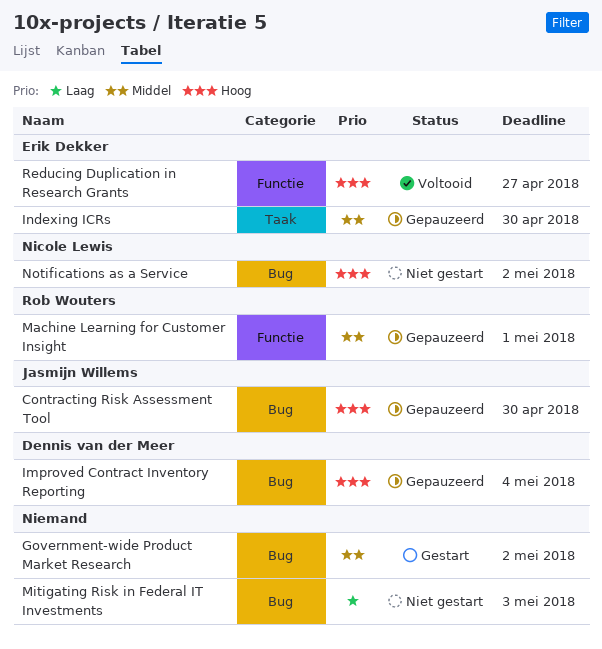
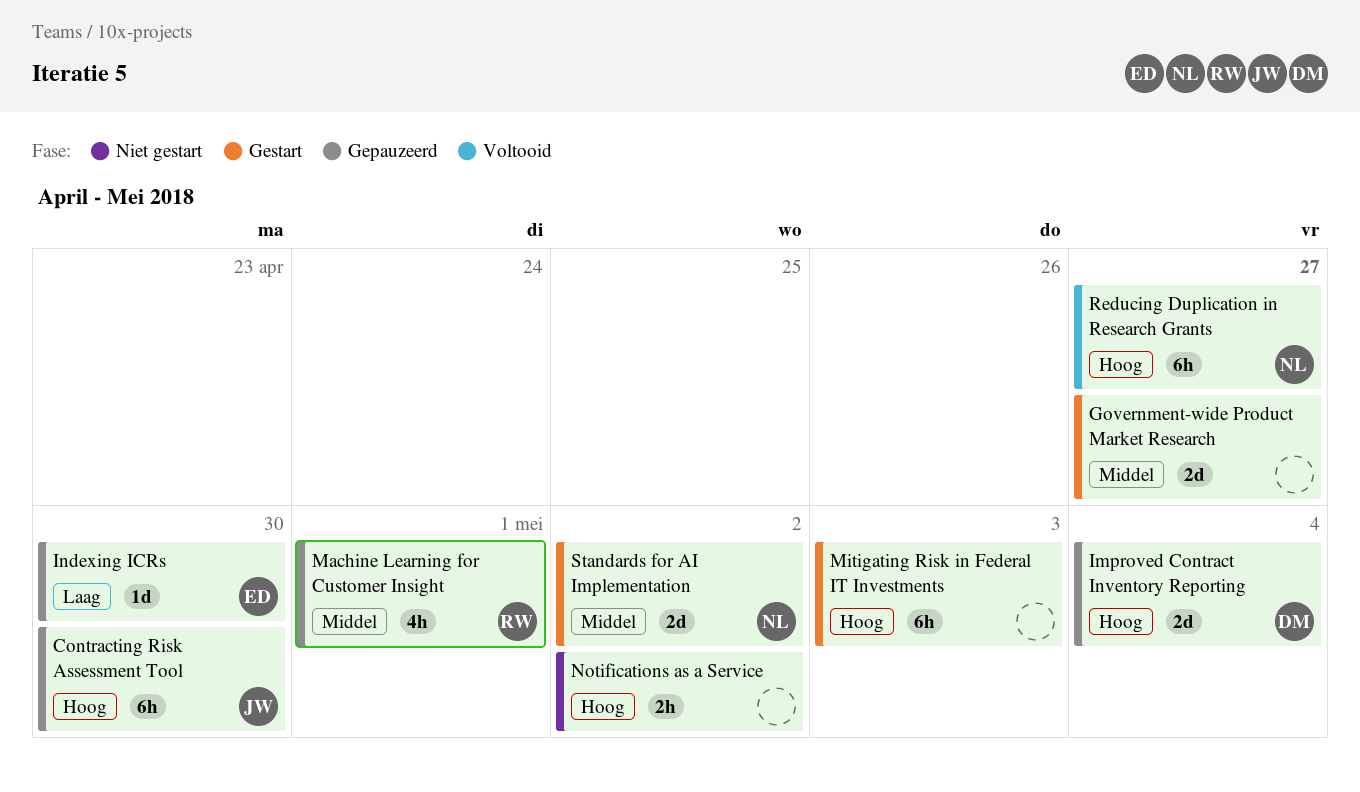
Government-wide Product Market Research, due: May 2 -> Apr 27
Indexing ICRs, priority: Middel -> Laag
Mitigating Risk in Federal IT Investments, status: Niet gestart -> Gestart
Mitigating Risk in Federal IT Investments, priority: Laag -> Hoog
Notifications as a Service, owner: Nicole Lewis -> none
Reducing Duplication in Research Grants, owner: Erik Dekker -> Nicole Lewis
Standards for AI Implementation: none -> present

